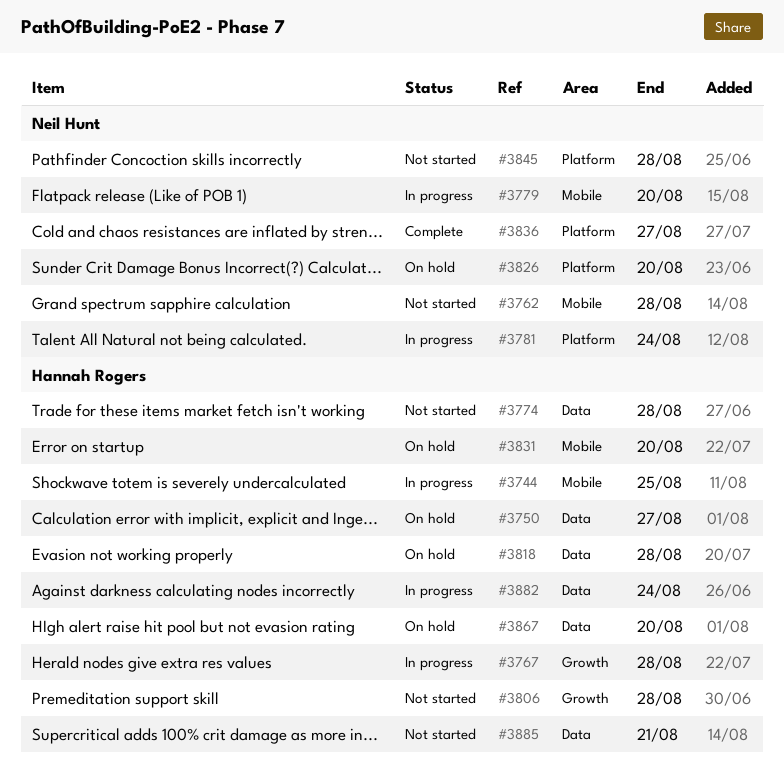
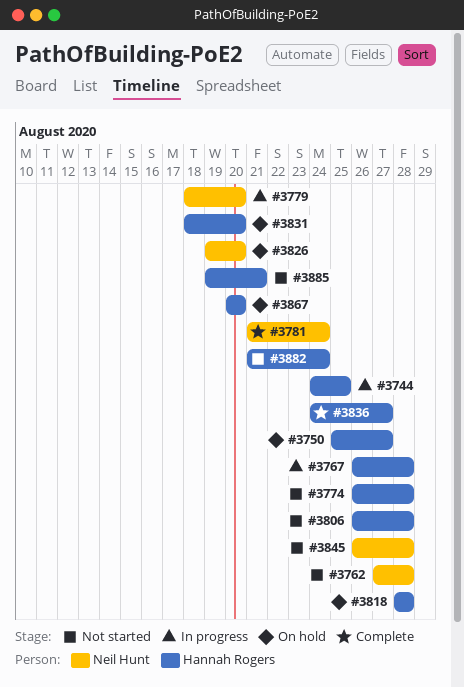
#3781, status: In progress -> Complete
#3836, owner: Neil Hunt -> Hannah Rogers
#3882, status: In progress -> Not started

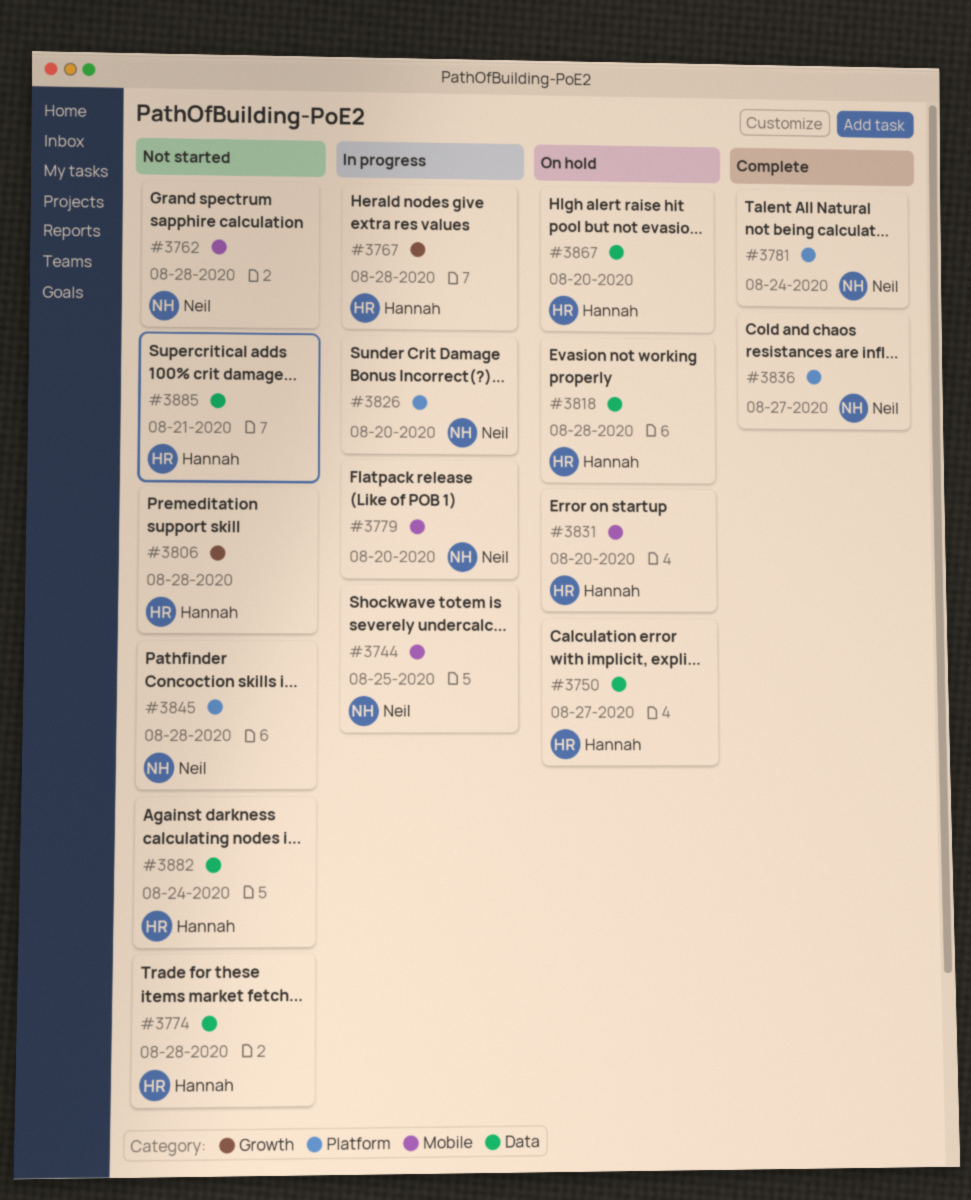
#3744, owner: Hannah Rogers -> Neil Hunt
#3826, status: On hold -> In progress
#3836, owner: Hannah Rogers -> Neil Hunt

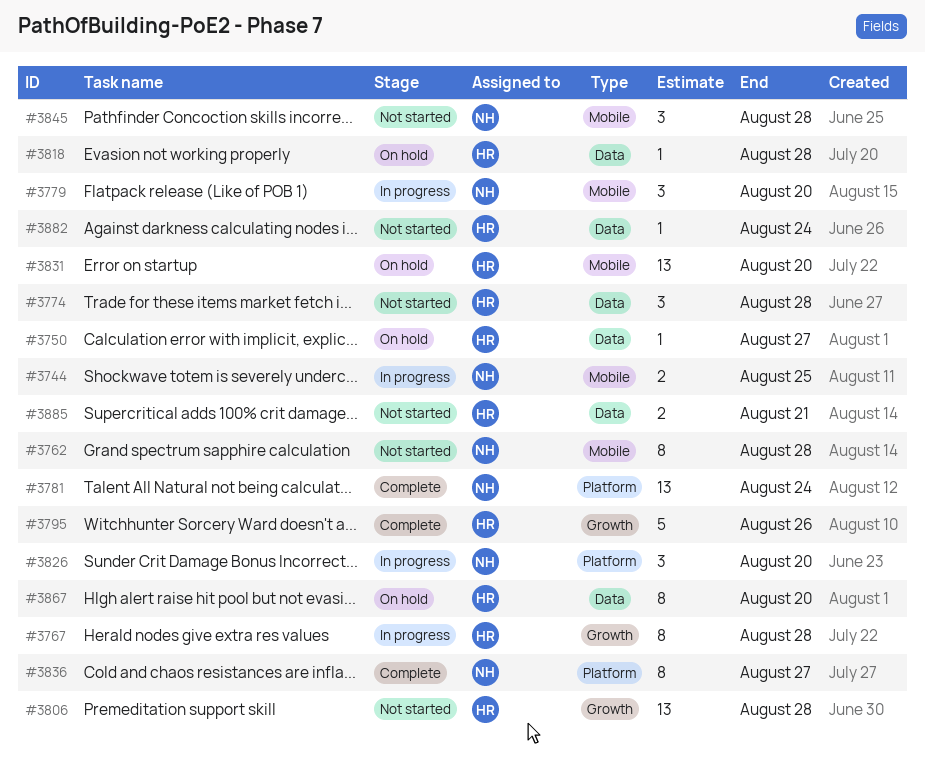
#3795: none -> present
#3845, label: Platform -> Mobile

